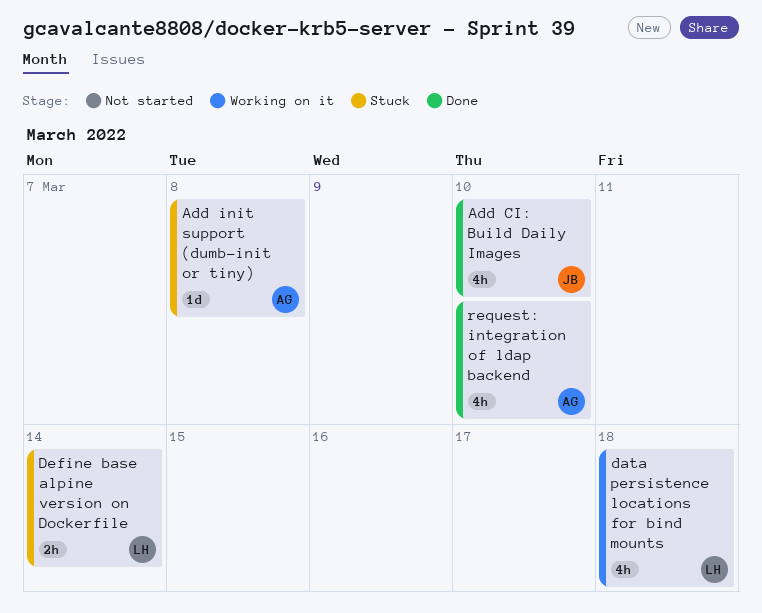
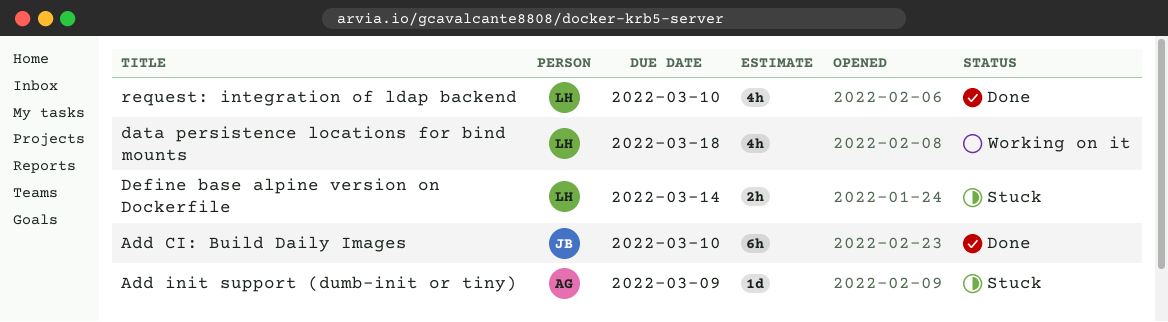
Add CI: Build Daily Images, estimate: 4h -> 6h
Add init support (dumb-init or tiny), due: Mar 8 -> Mar 9
request: integration of ldap backend, owner: AG -> LH

